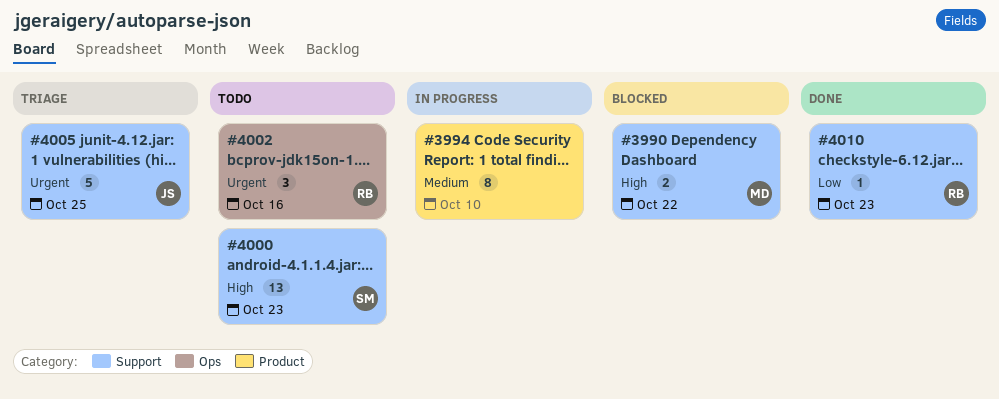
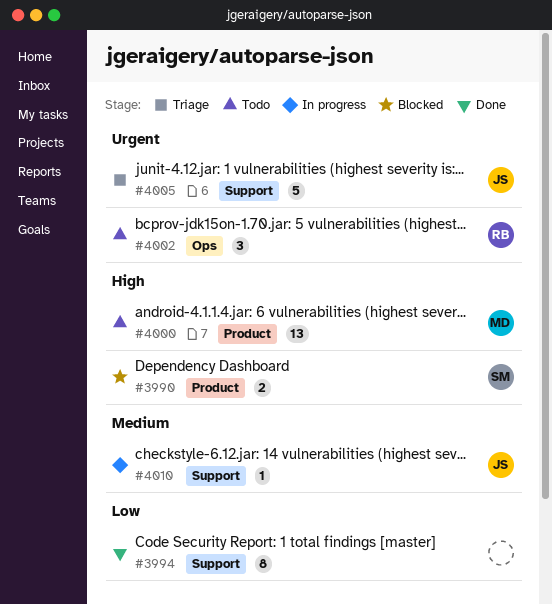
#3990, owner: MD -> SM
#3990, label: Support -> Product
#3994, status: In progress -> Done
#3994, priority: Medium -> Low
#3994, label: Product -> Support
#4000, owner: SM -> MD
#4000, label: Support -> Product
#4010, status: Done -> In progress
#4010, owner: RB -> JS
#4010, priority: Low -> Medium

